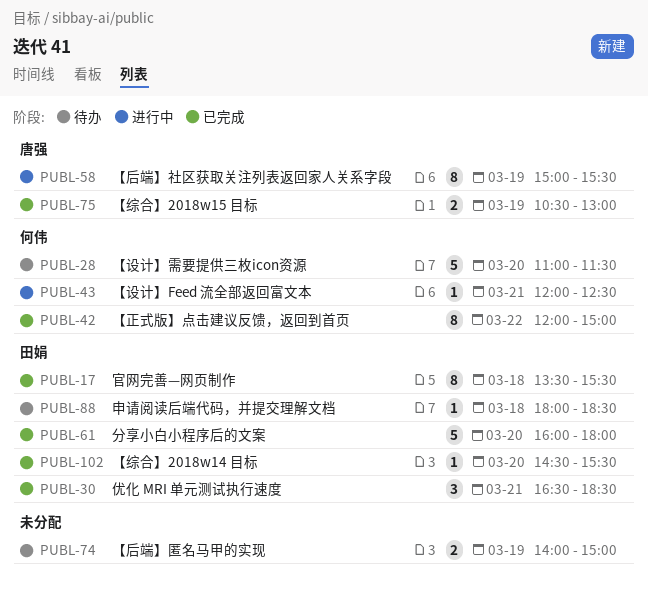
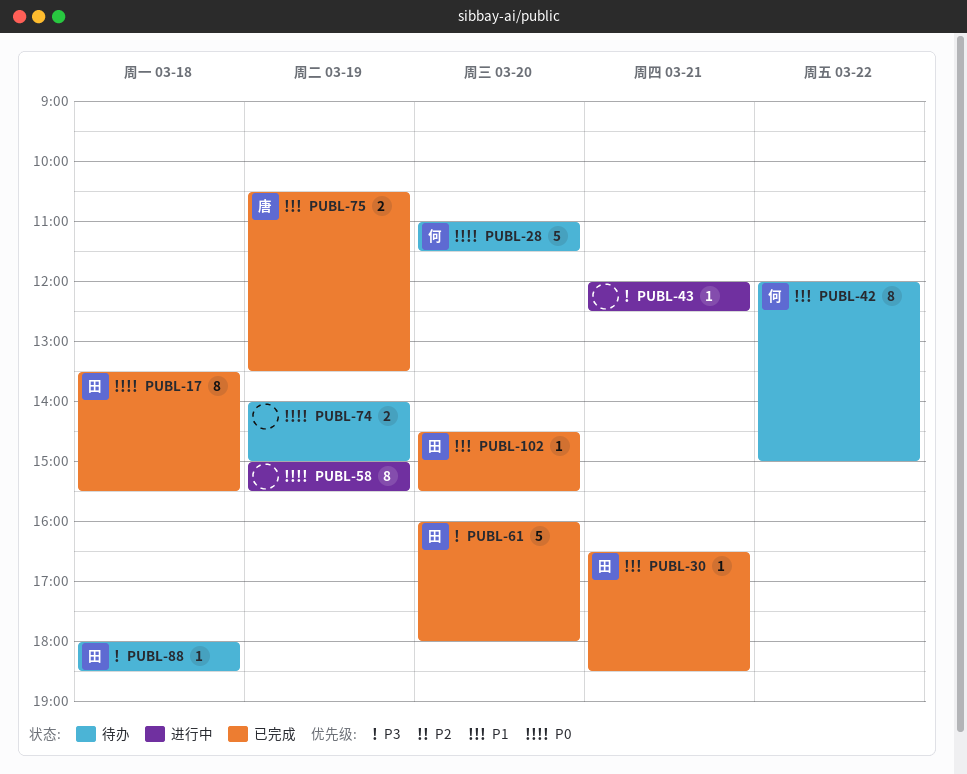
PUBL-30, estimate: 3 -> 1
PUBL-42, status: 已完成 -> 待办
PUBL-43, owner: 何伟 -> none
PUBL-58, owner: 唐强 -> none
PUBL-75, ends: 13:00 -> 13:30

